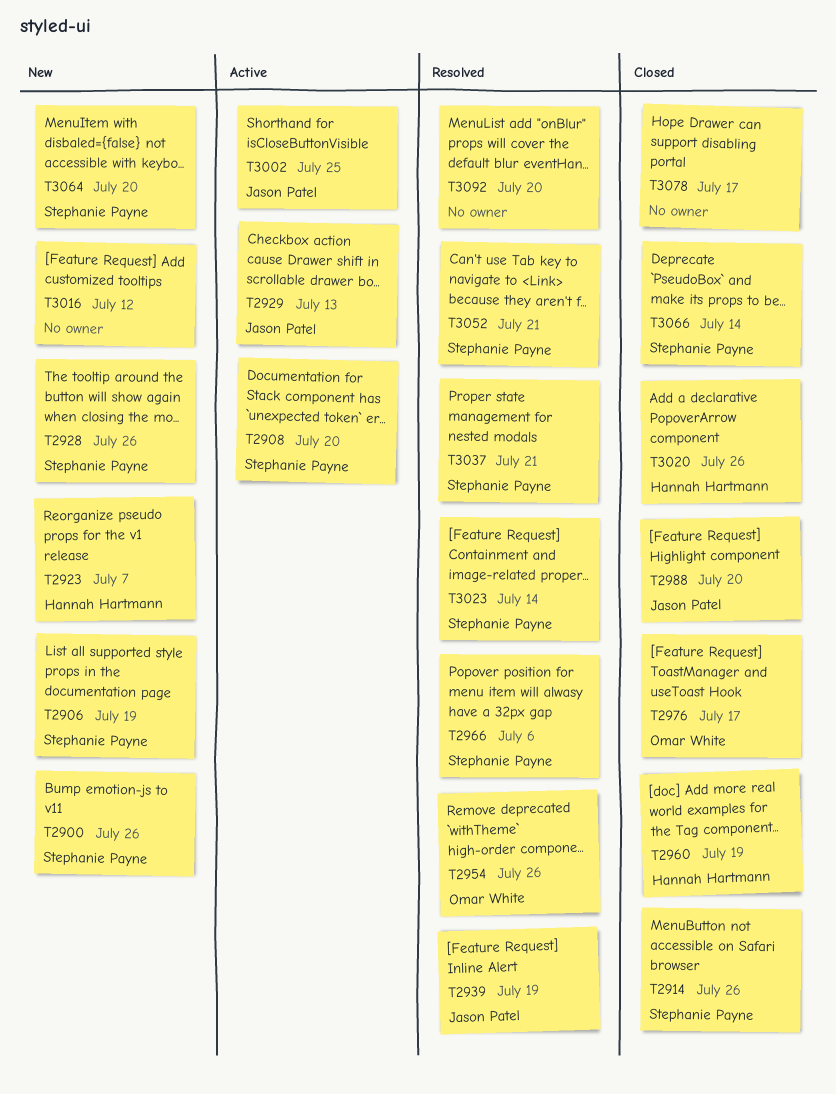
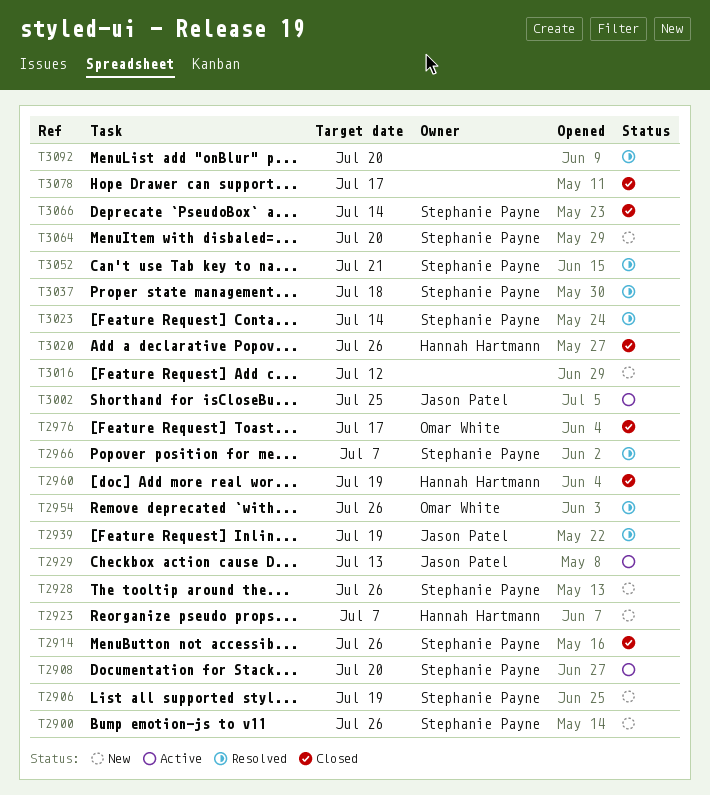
T2966, due: Jul 6 -> Jul 7
T2988: present -> none
T3037, due: Jul 21 -> Jul 18

